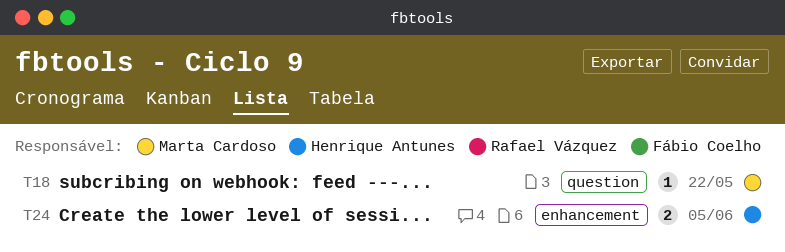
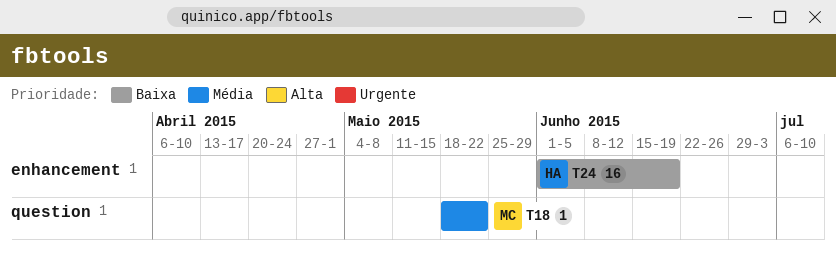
T24, estimate: 2 -> 16
T24, due: Jun 5 -> Jun 19

